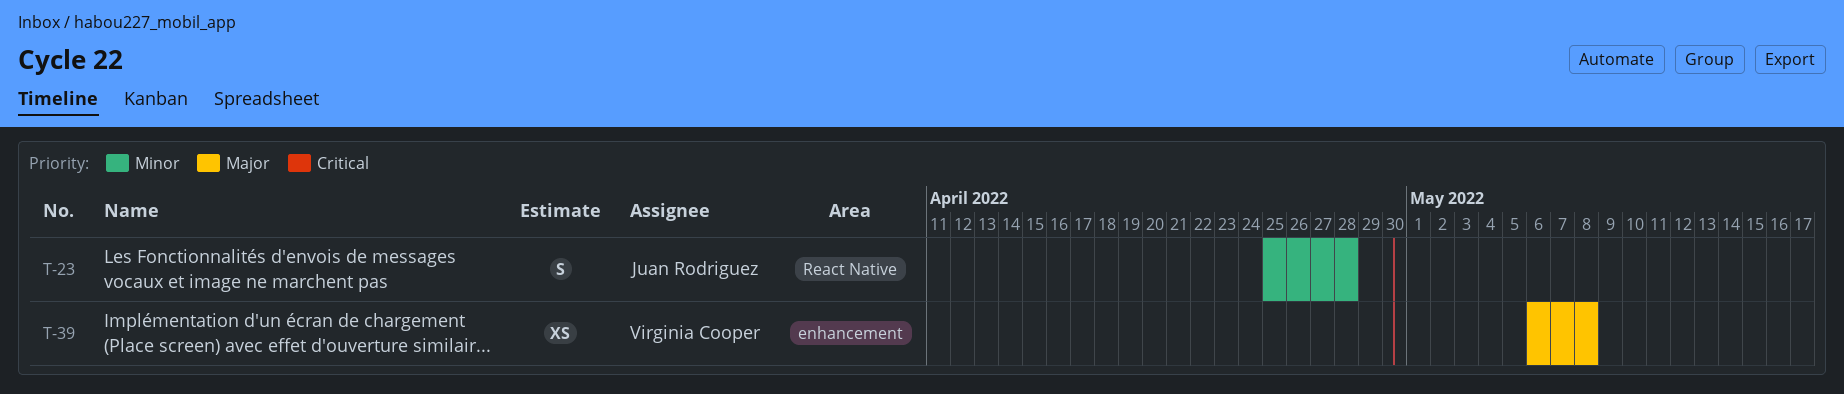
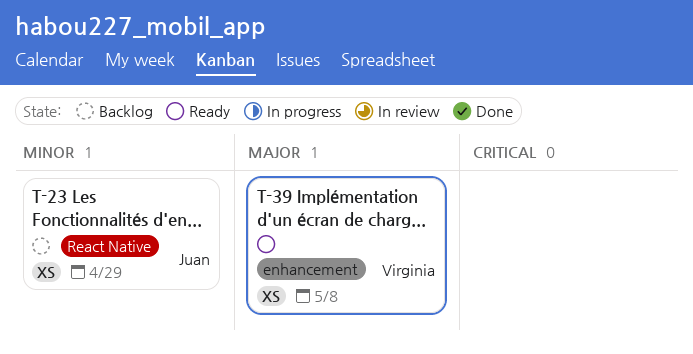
T-23, estimate: S -> XS
T-23, due: Apr 28 -> Apr 29

